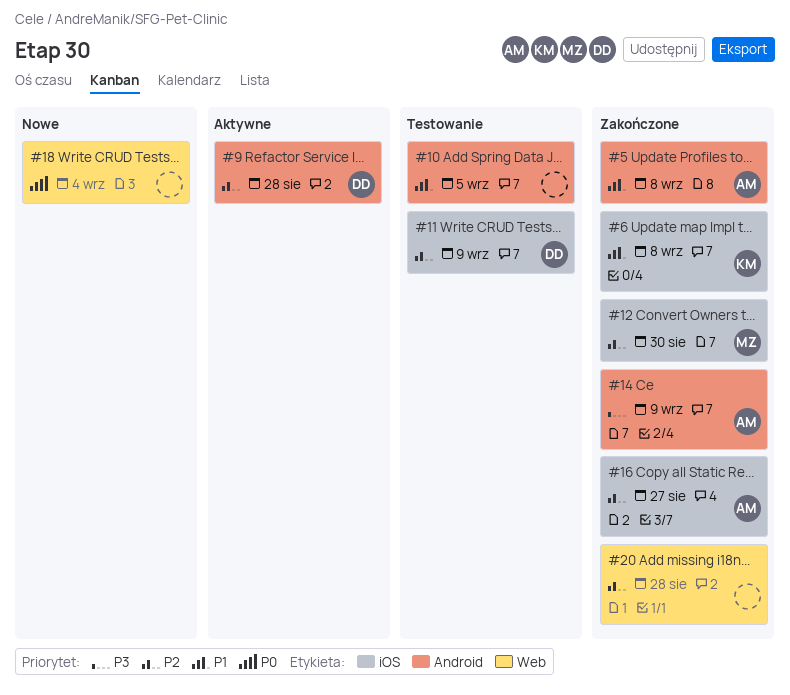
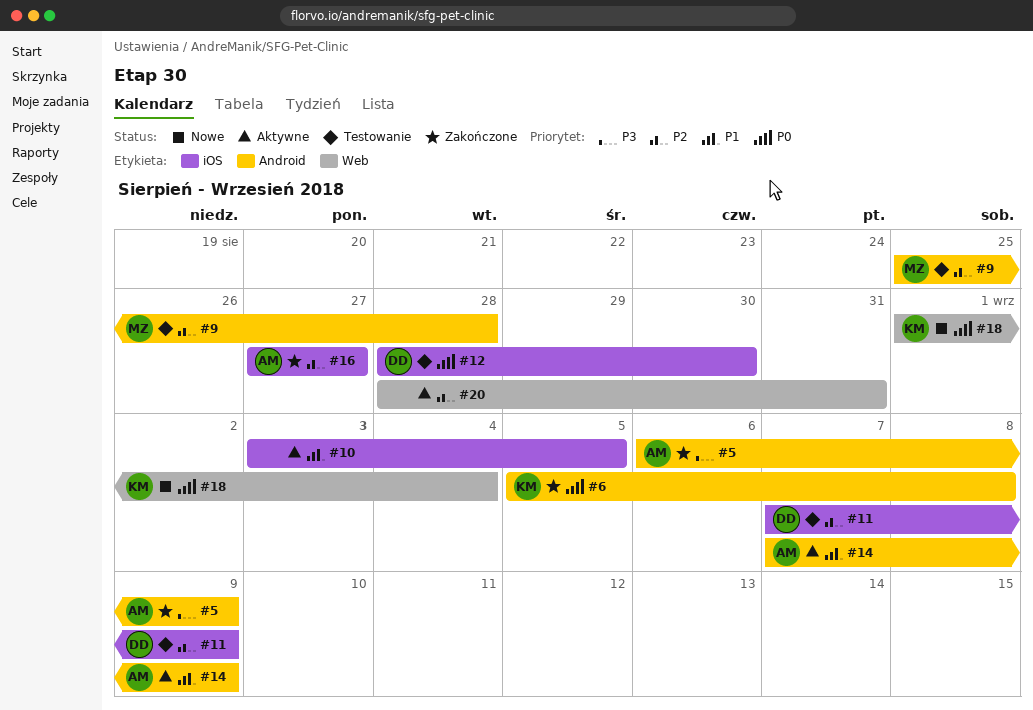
#5, priority: P1 -> P3
#5, due: Sep 8 -> Sep 9
#6, priority: P1 -> P0
#6, label: iOS -> Android
#9, status: Aktywne -> Testowanie
#9, owner: DD -> MZ
#10, status: Testowanie -> Aktywne
#10, label: Android -> iOS
#12, status: Zakończone -> Testowanie
#12, owner: MZ -> DD
#12, priority: P2 -> P0
#14, status: Zakończone -> Aktywne
#14, priority: P3 -> P1
#18, owner: none -> KM
#20, status: Zakończone -> Aktywne
#20, due: Aug 28 -> Aug 31

